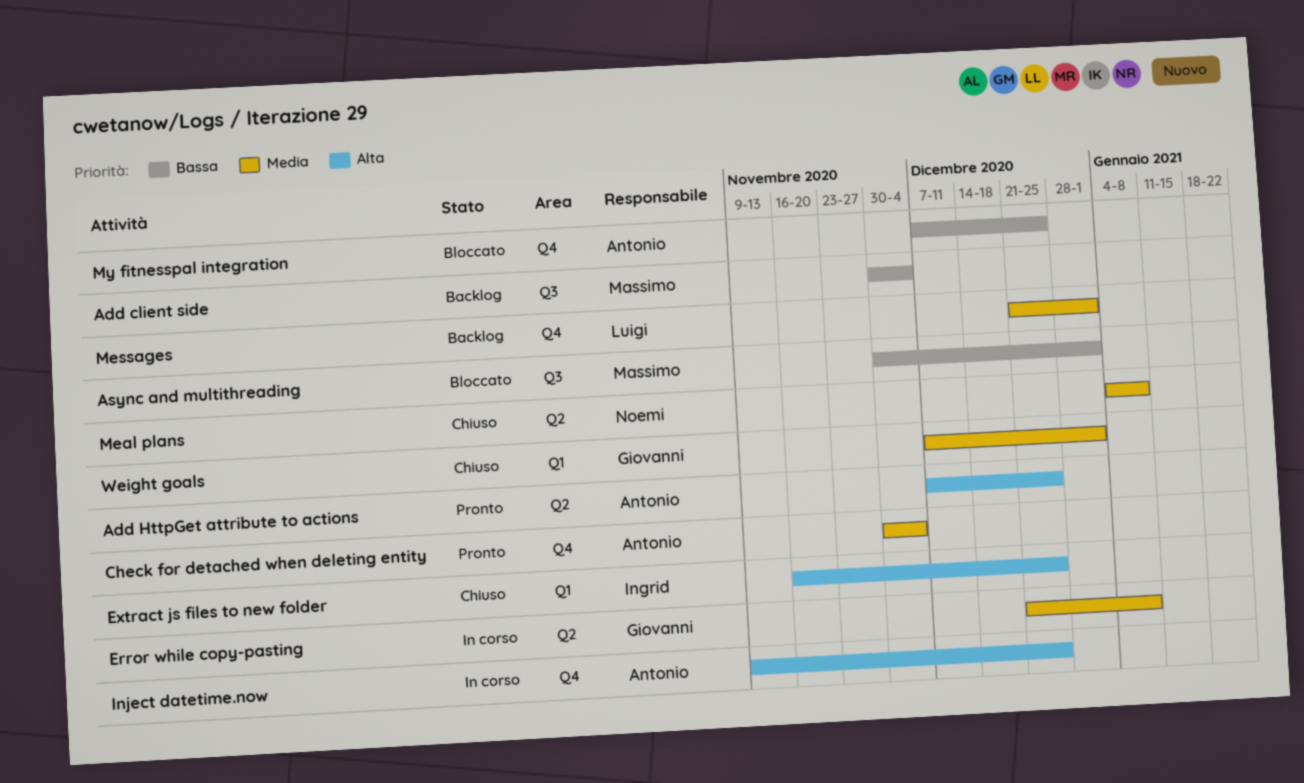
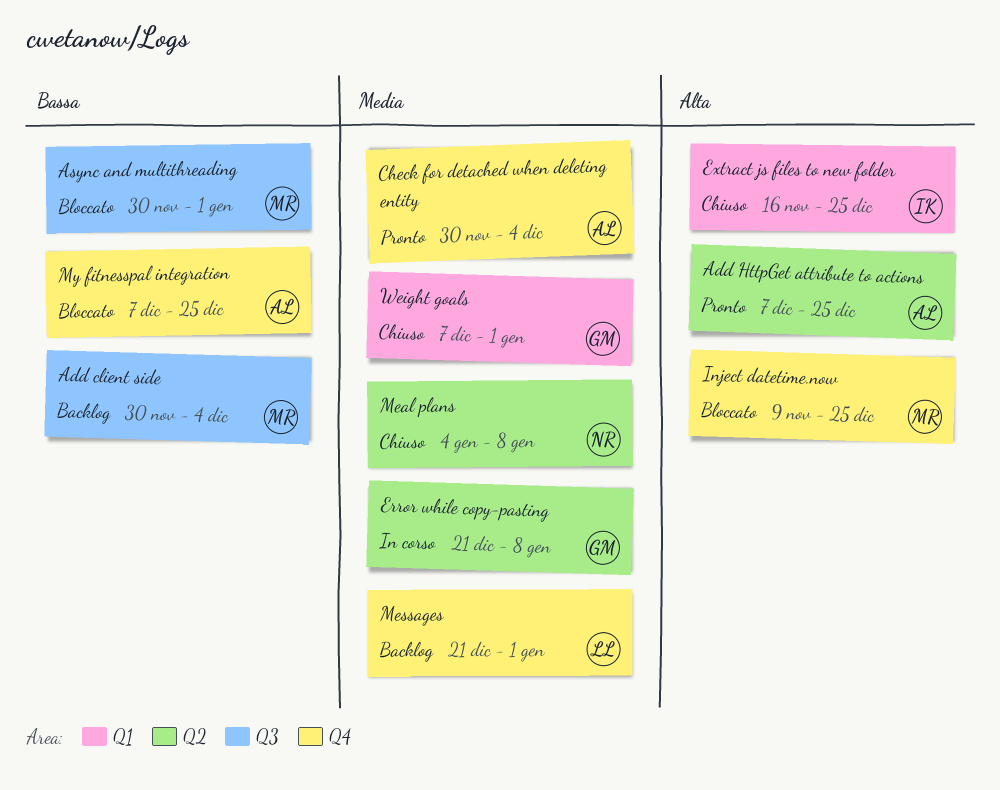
Inject datetime.now, status: In corso -> Bloccato
Inject datetime.now, owner: Antonio -> Massimo

